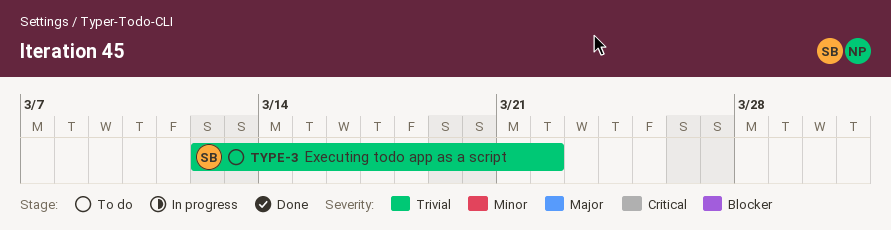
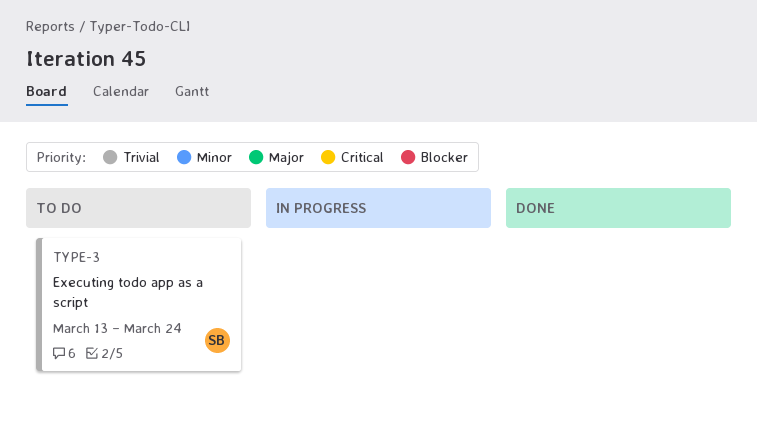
TYPE-3, start: Mar 12 -> Mar 13
TYPE-3, due: Mar 22 -> Mar 24

